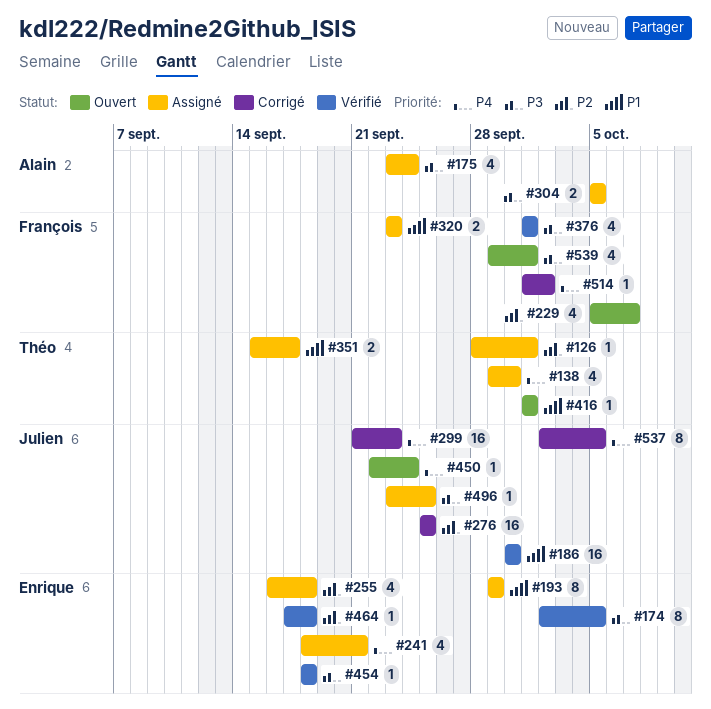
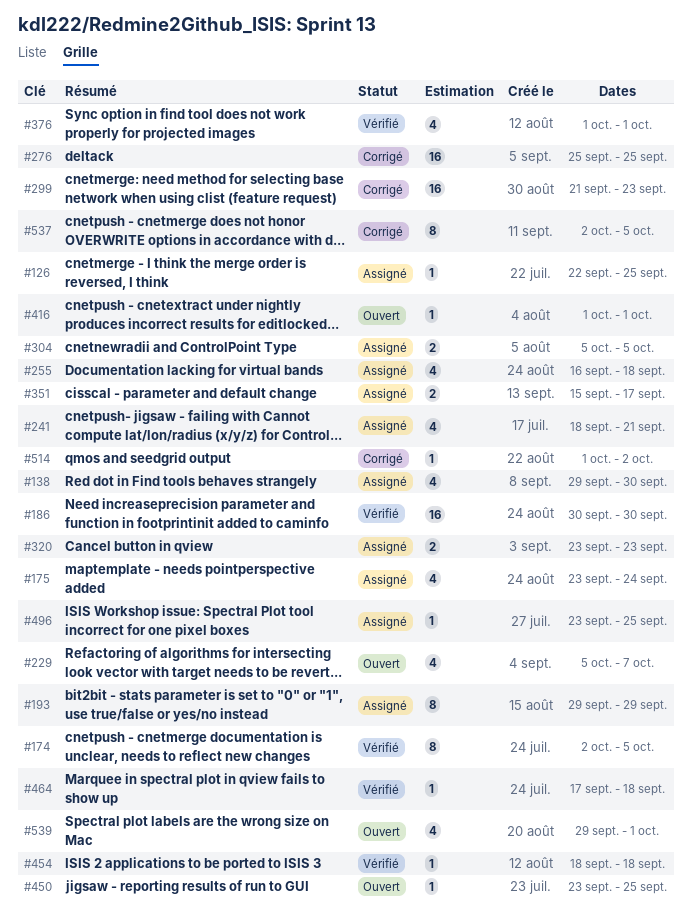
#126, start: Sep 28 -> Sep 22
#126, due: Oct 1 -> Sep 25
#450, start: Sep 22 -> Sep 23
#450, due: Sep 24 -> Sep 25

